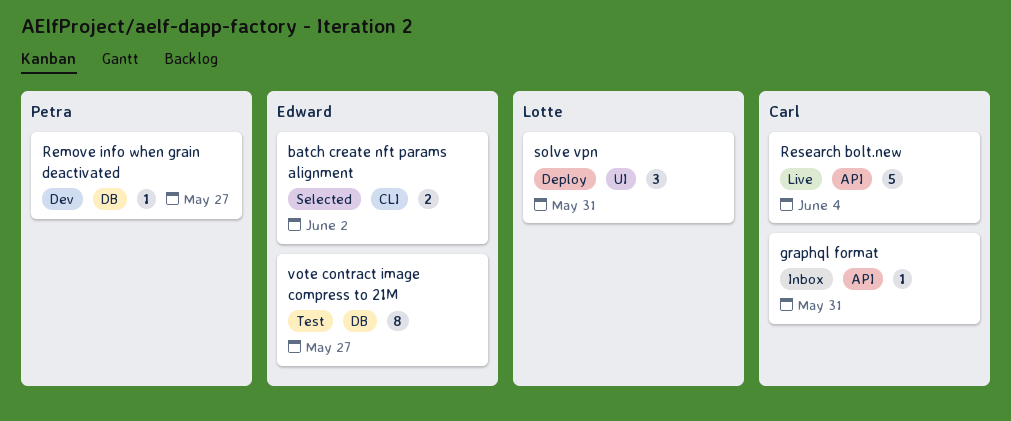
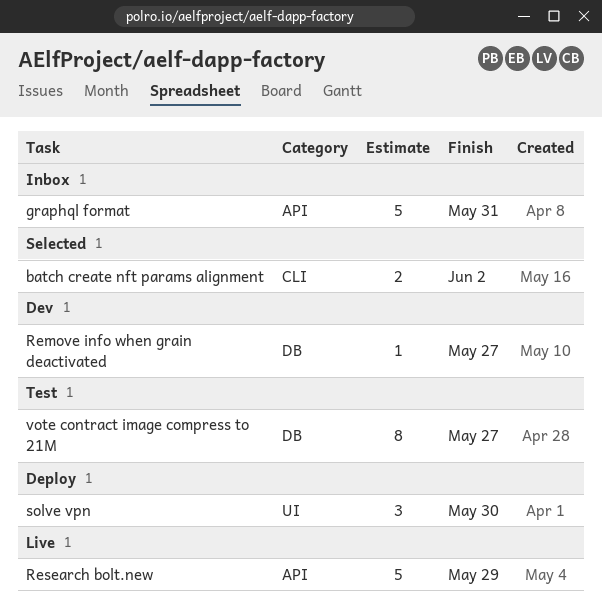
graphql format, estimate: 1 -> 5
Research bolt.new, due: Jun 4 -> May 29
solve vpn, due: May 31 -> May 30

